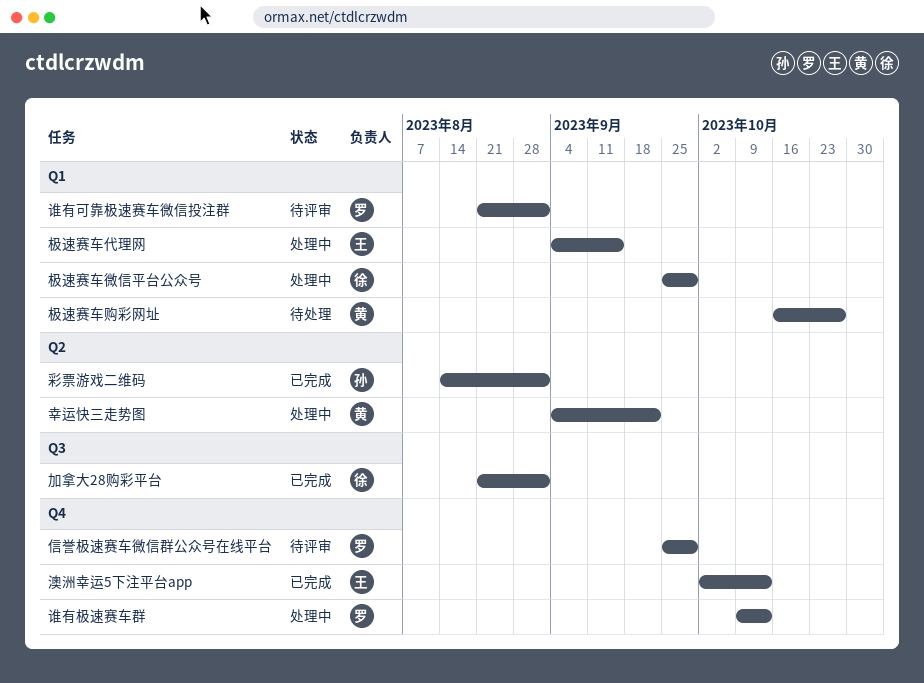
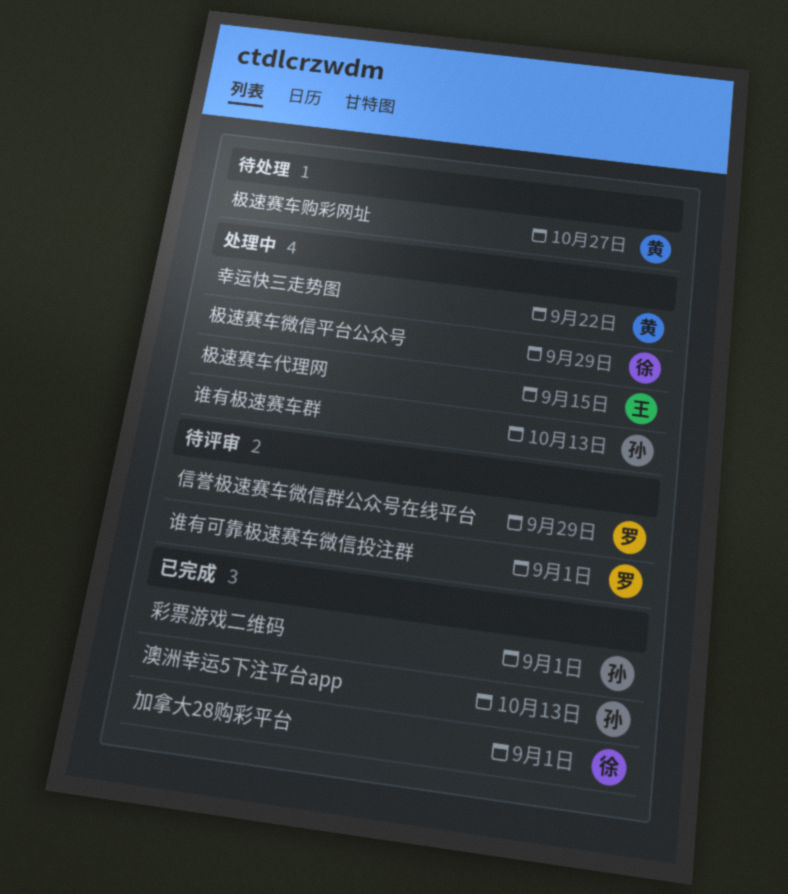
澳洲幸运5下注平台app, owner: 王 -> 孙
谁有极速赛车群, owner: 罗 -> 孙

